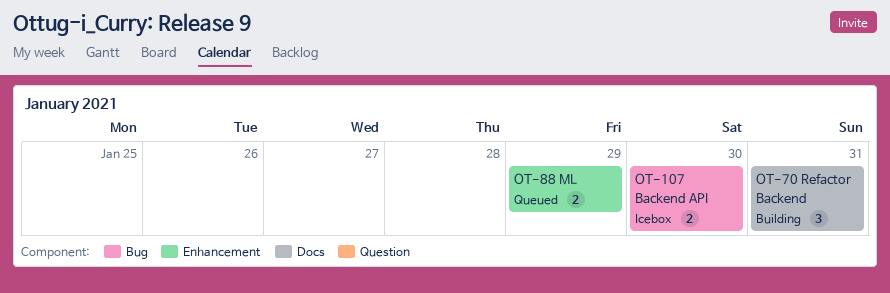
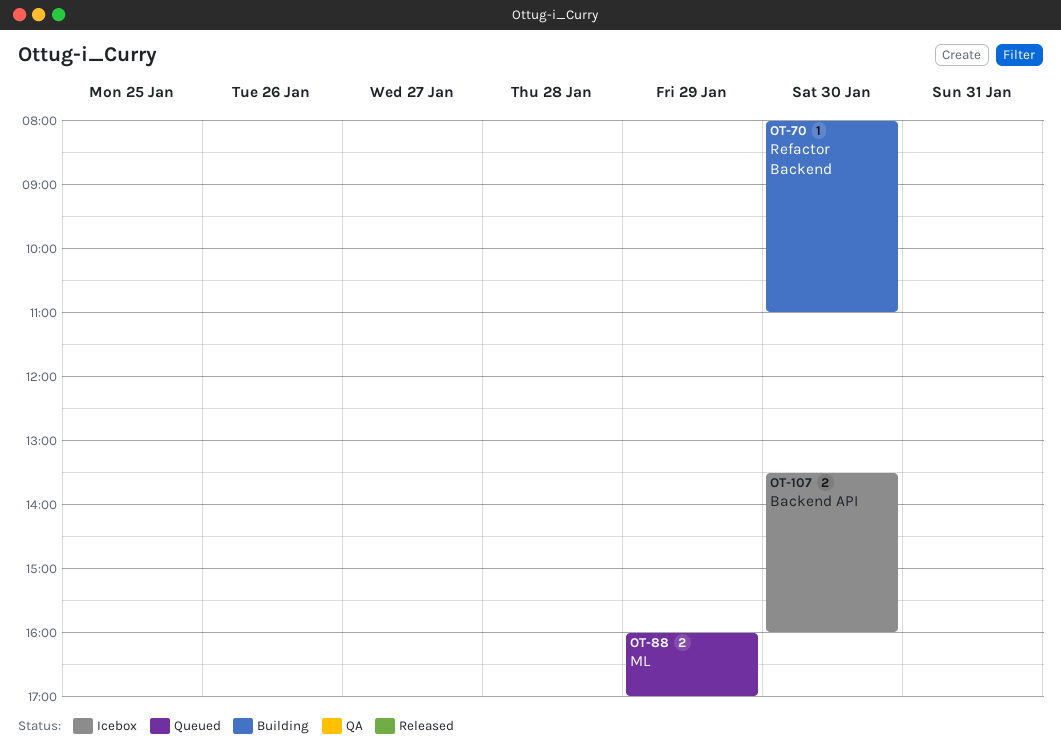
OT-70, estimate: 3 -> 1
OT-70, day: Jan 31 -> Jan 30

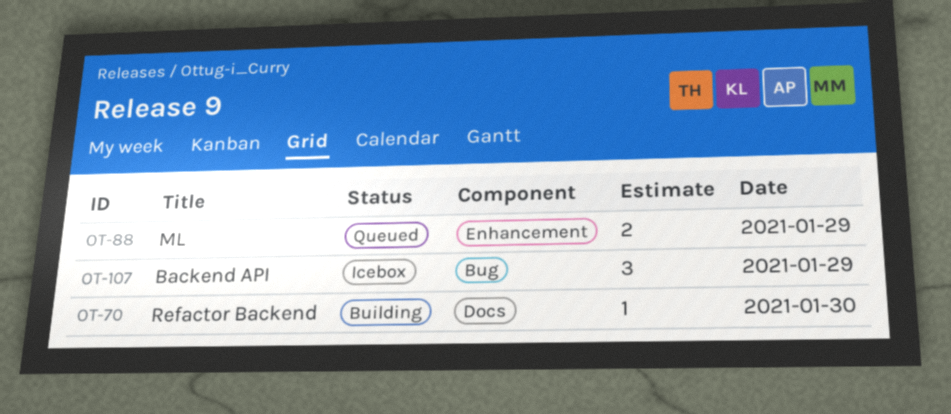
OT-107, estimate: 2 -> 3
OT-107, day: Jan 30 -> Jan 29

